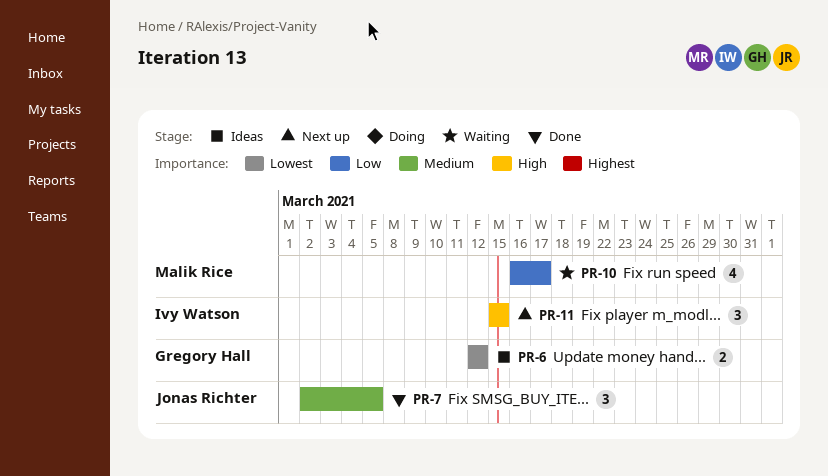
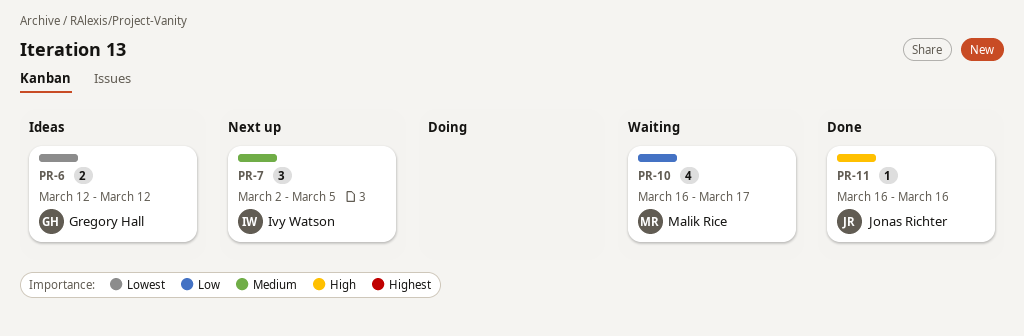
PR-7, status: Done -> Next up
PR-7, owner: Jonas Richter -> Ivy Watson
PR-11, status: Next up -> Done
PR-11, owner: Ivy Watson -> Jonas Richter
PR-11, estimate: 3 -> 1
PR-11, start: Mar 15 -> Mar 16
PR-11, due: Mar 15 -> Mar 16

